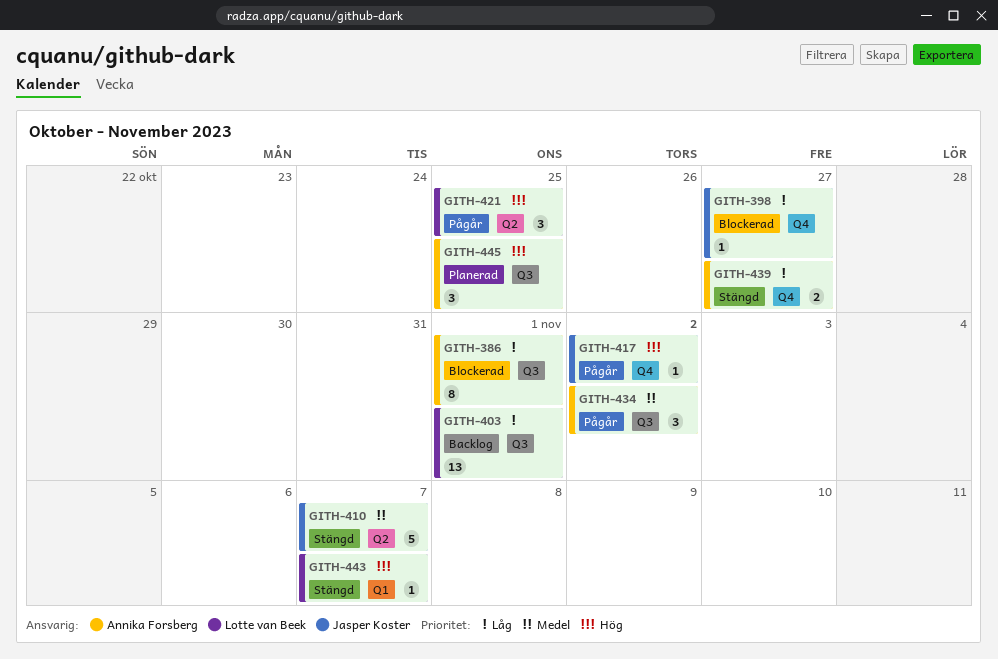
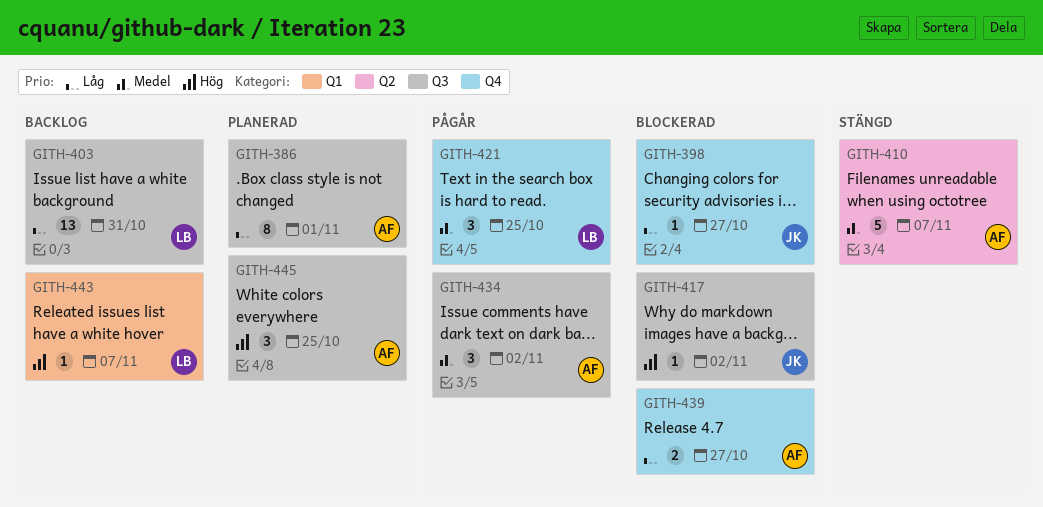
GITH-386, status: Blockerad -> Planerad
GITH-403, due: Nov 1 -> Oct 31
GITH-410, owner: Jasper Koster -> Annika Forsberg
GITH-417, status: Pågår -> Blockerad
GITH-417, label: Q4 -> Q3
GITH-421, priority: Hög -> Medel
GITH-421, label: Q2 -> Q4
GITH-439, status: Stängd -> Blockerad
GITH-443, status: Stängd -> Backlog

